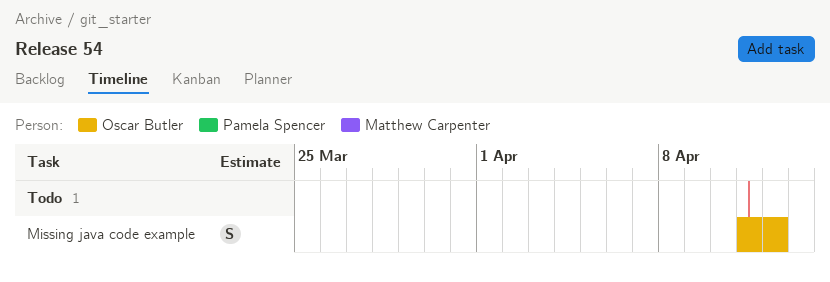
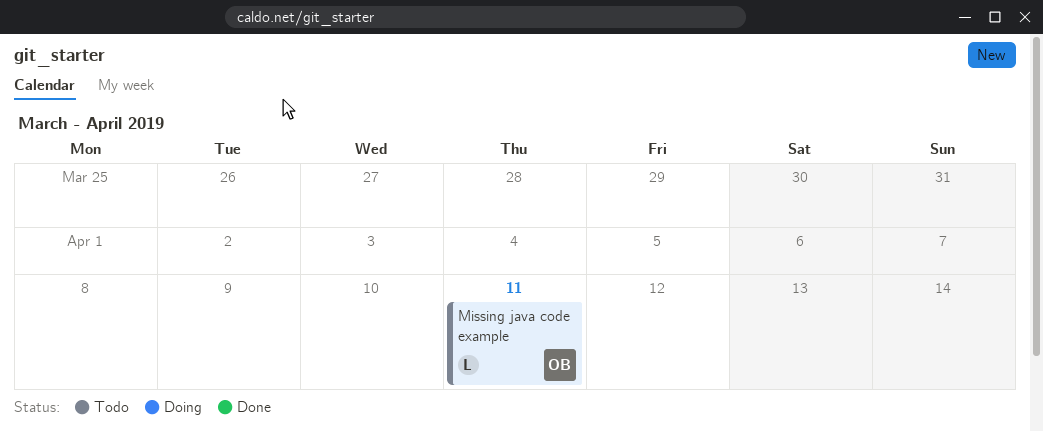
Missing java code example, estimate: S -> L
Missing java code example, due: Apr 12 -> Apr 11

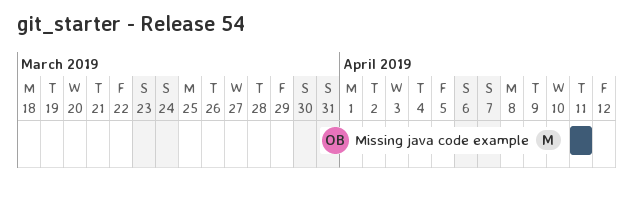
Missing java code example, estimate: L -> M

